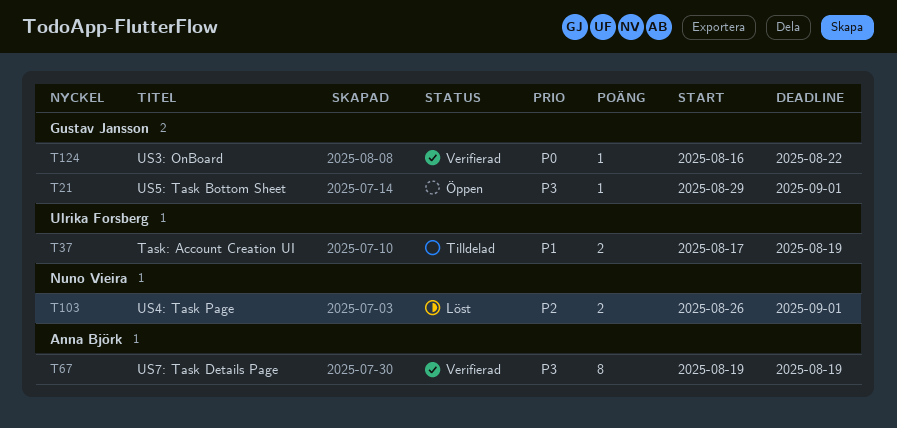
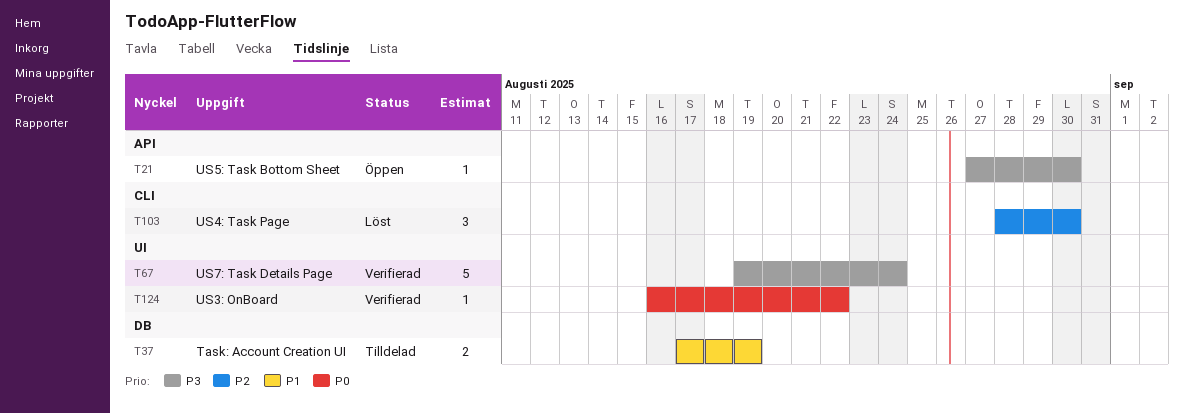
T21, start: Aug 29 -> Aug 27
T21, due: Sep 1 -> Aug 30
T67, estimate: 8 -> 5
T67, due: Aug 19 -> Aug 24
T103, estimate: 2 -> 3
T103, start: Aug 26 -> Aug 28
T103, due: Sep 1 -> Aug 30

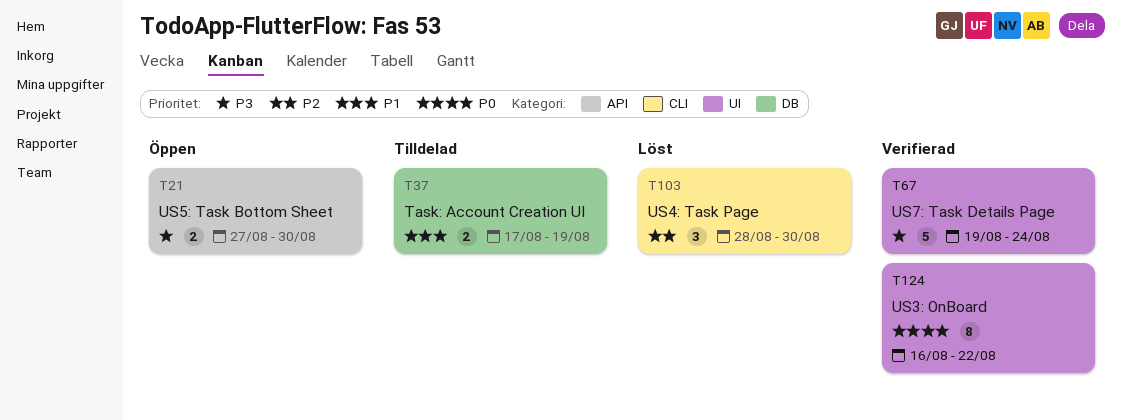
T21, estimate: 1 -> 2
T124, estimate: 1 -> 8

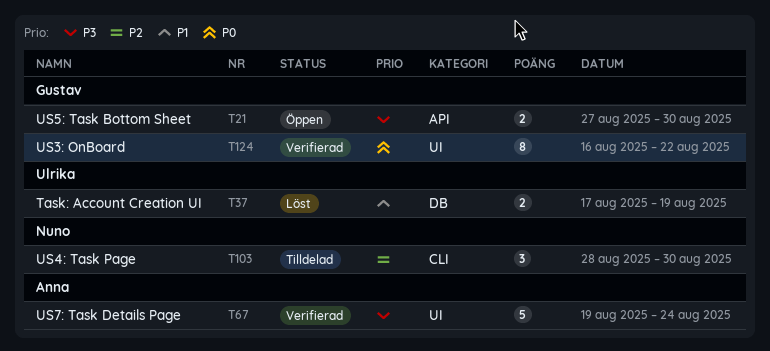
T37, status: Tilldelad -> Löst
T103, status: Löst -> Tilldelad

